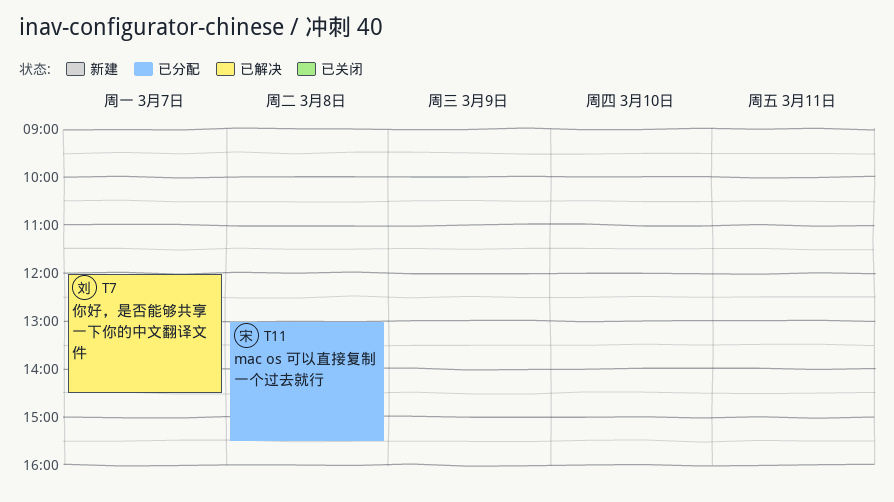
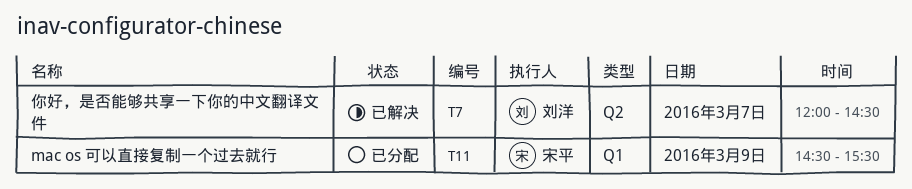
T11, day: Mar 8 -> Mar 9
T11, begins: 13:00 -> 14:30

